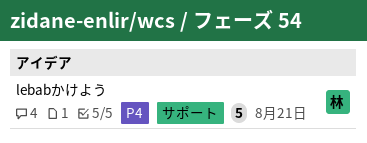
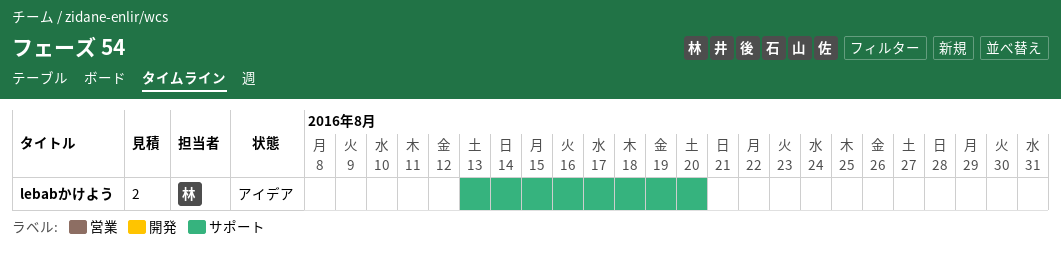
lebabかけよう, estimate: 5 -> 2
lebabかけよう, due: Aug 21 -> Aug 20

